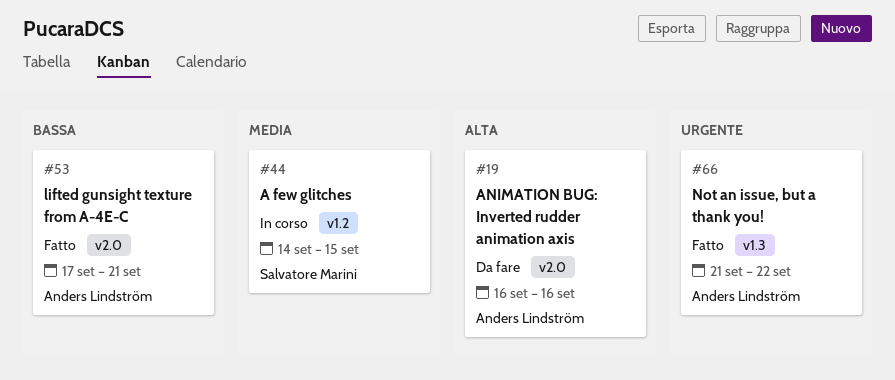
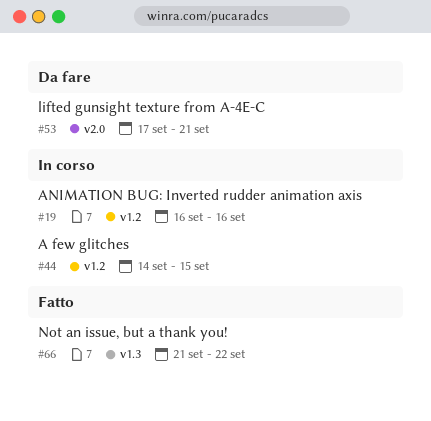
#19, status: Da fare -> In corso
#19, label: v2.0 -> v1.2
#53, status: Fatto -> Da fare

